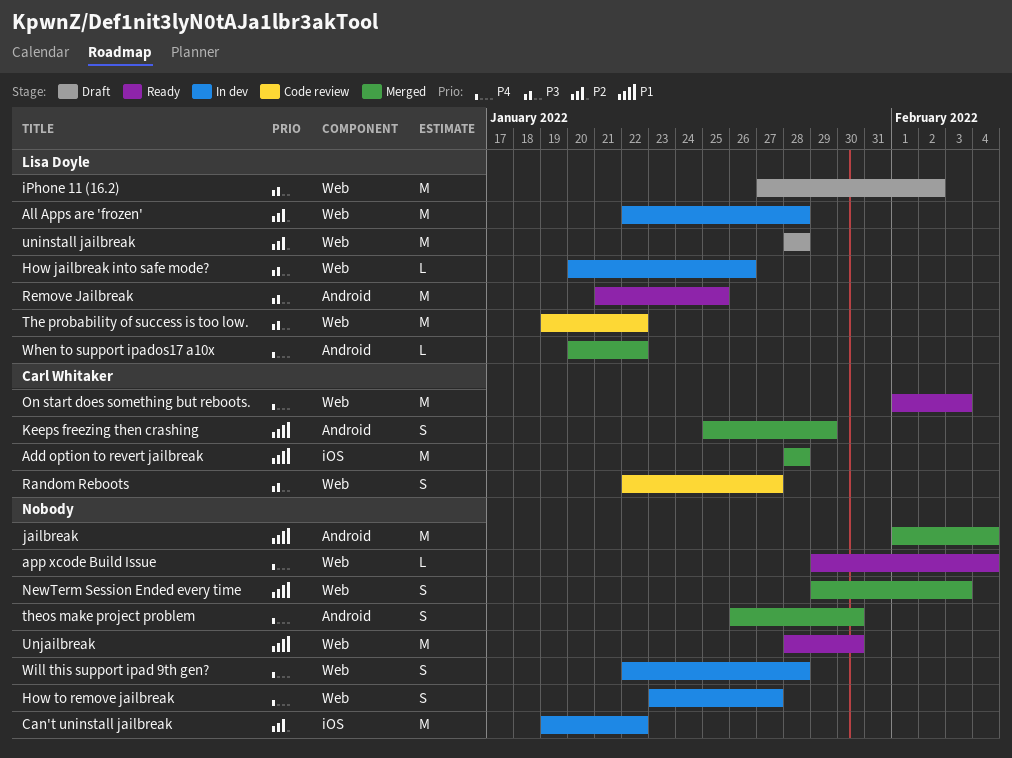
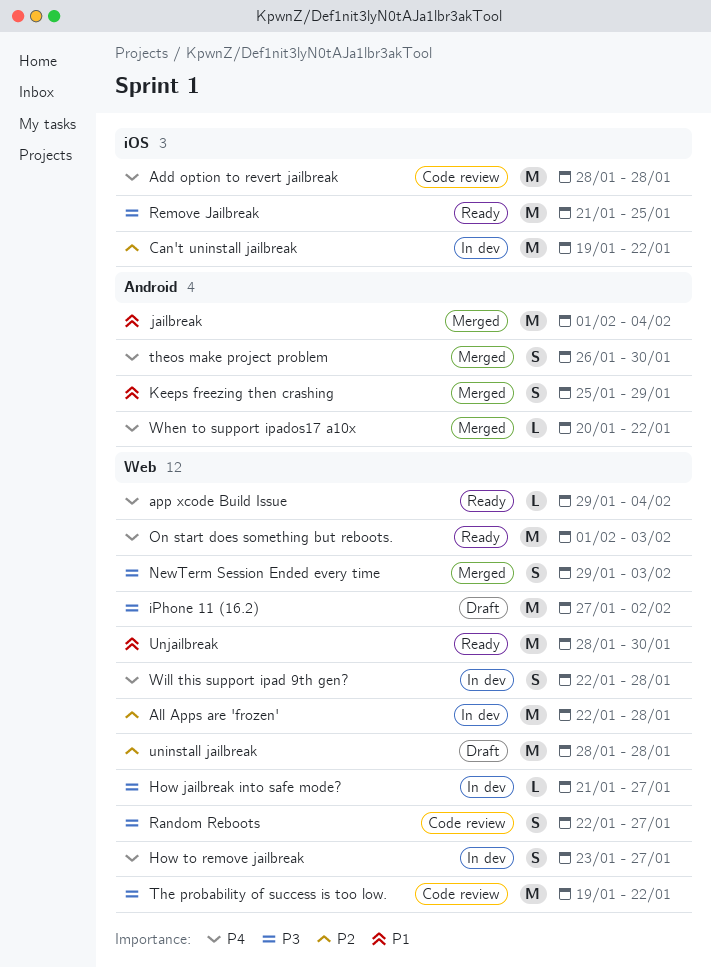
Add option to revert jailbreak, status: Merged -> Code review
Add option to revert jailbreak, priority: P1 -> P4
How jailbreak into safe mode?, start: Jan 20 -> Jan 21
How jailbreak into safe mode?, due: Jan 26 -> Jan 27
NewTerm Session Ended every time, priority: P1 -> P3
Remove Jailbreak, label: Android -> iOS

